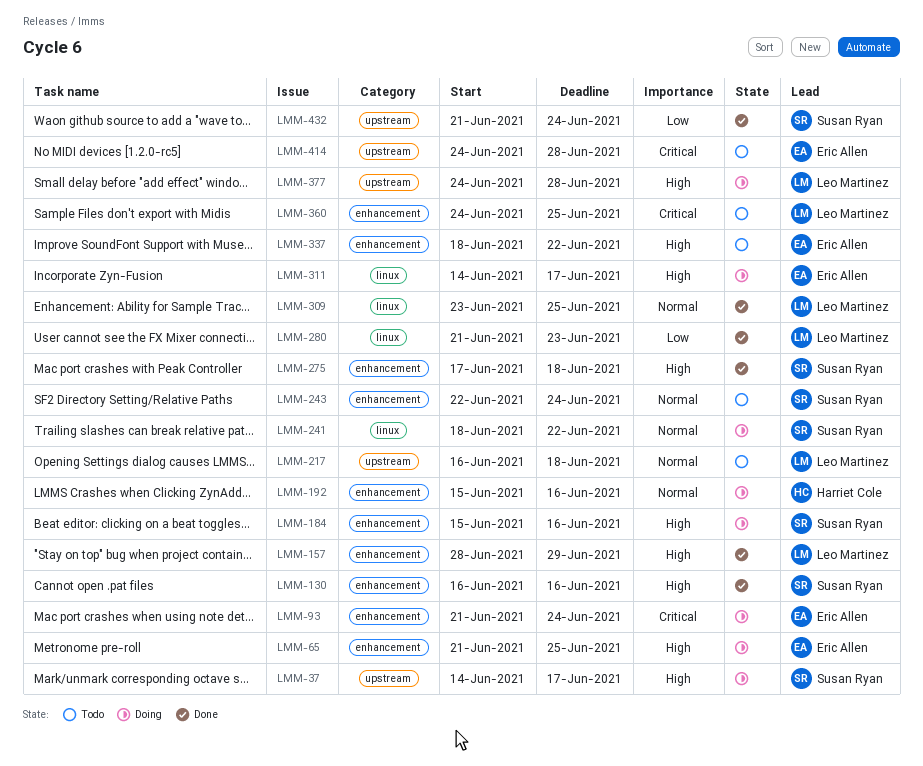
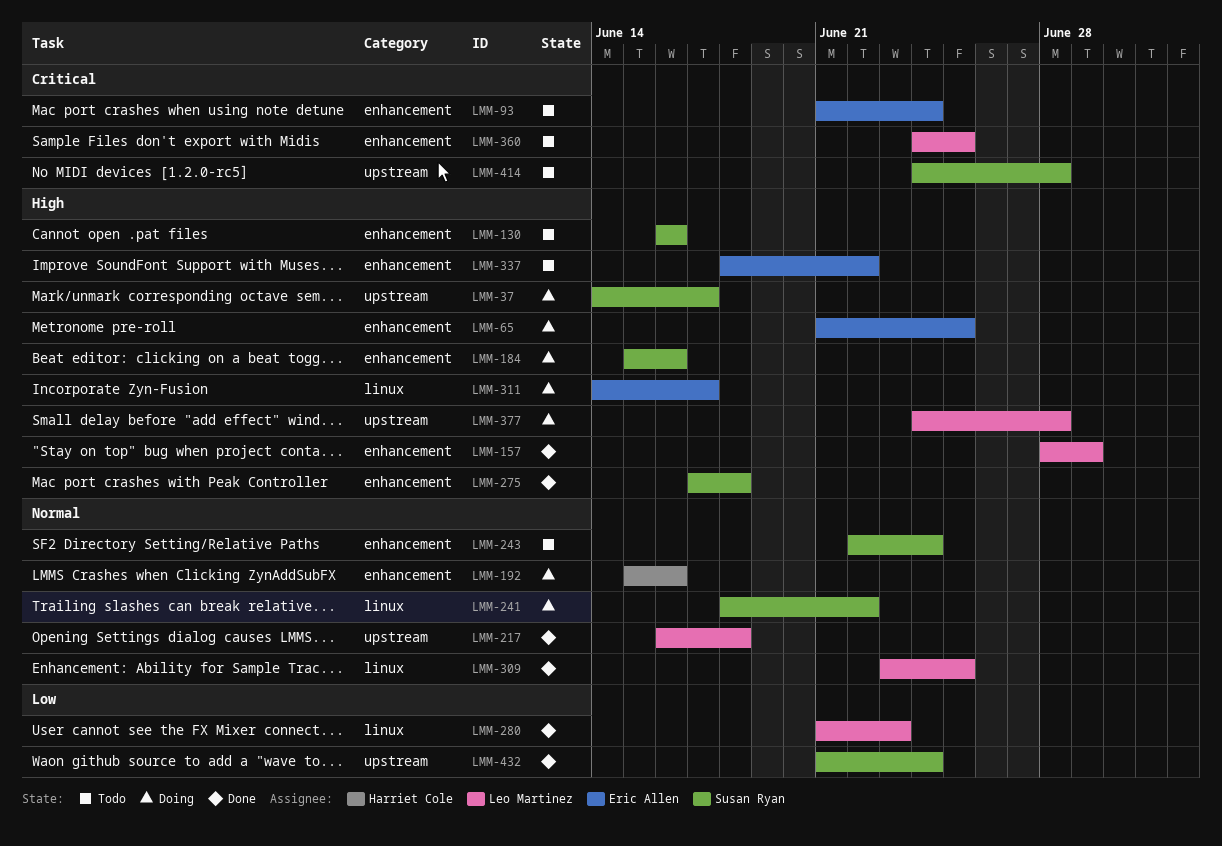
LMM-93, status: Doing -> Todo
LMM-130, status: Done -> Todo
LMM-217, status: Todo -> Done
LMM-414, owner: Eric Allen -> Susan Ryan

